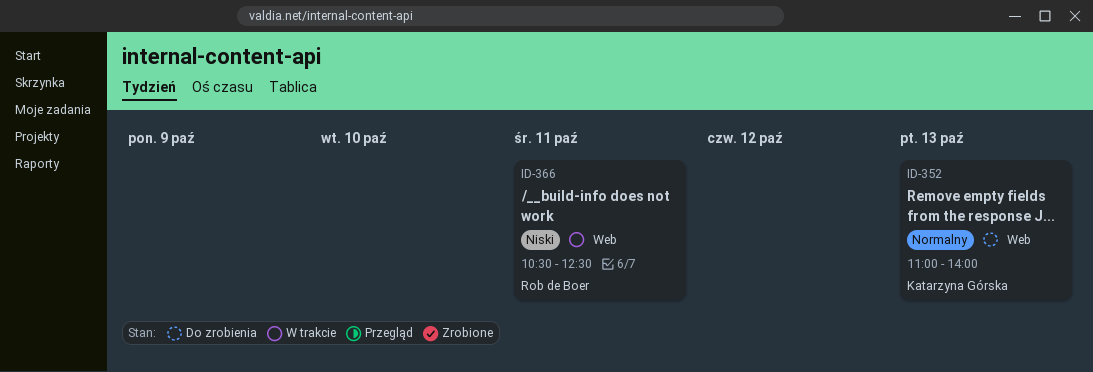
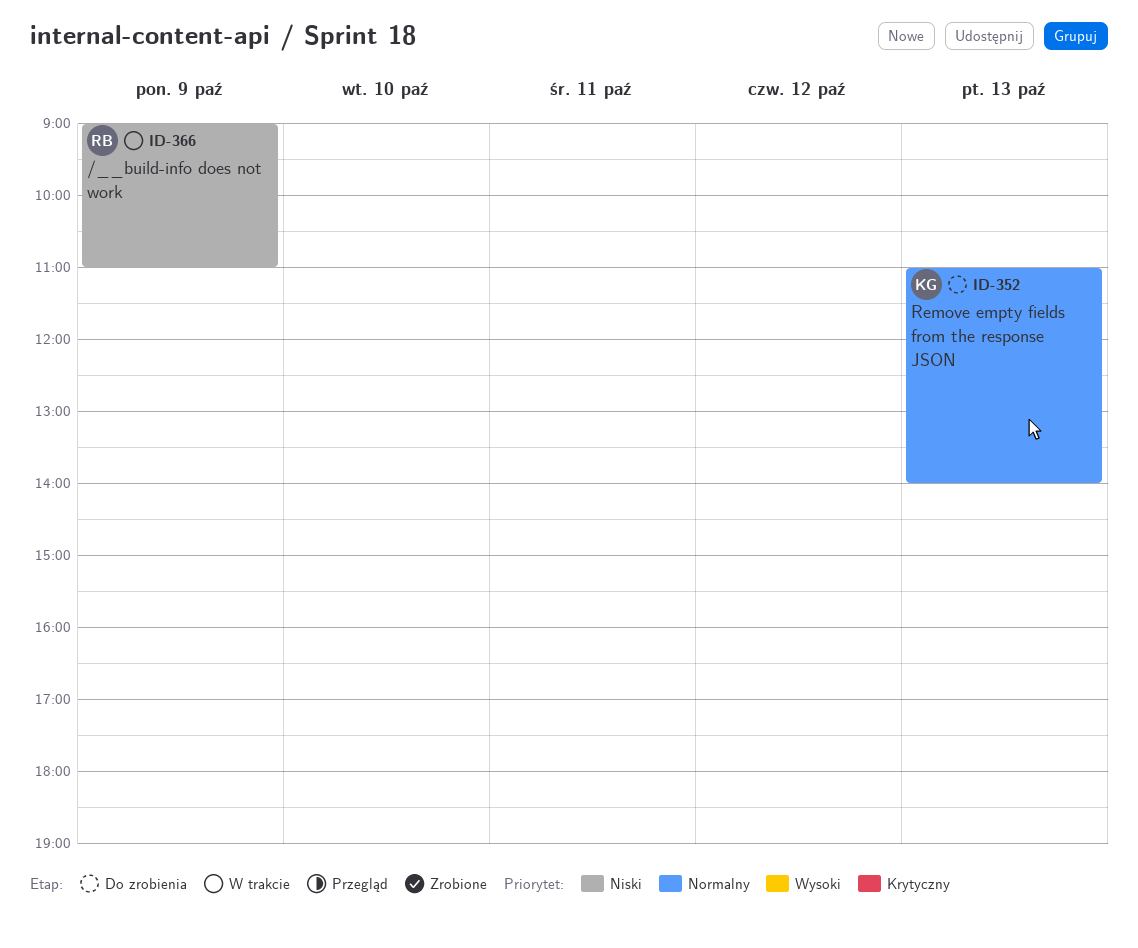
ID-366, day: Oct 11 -> Oct 9
ID-366, begins: 10:30 -> 09:00
ID-366, ends: 12:30 -> 11:00

